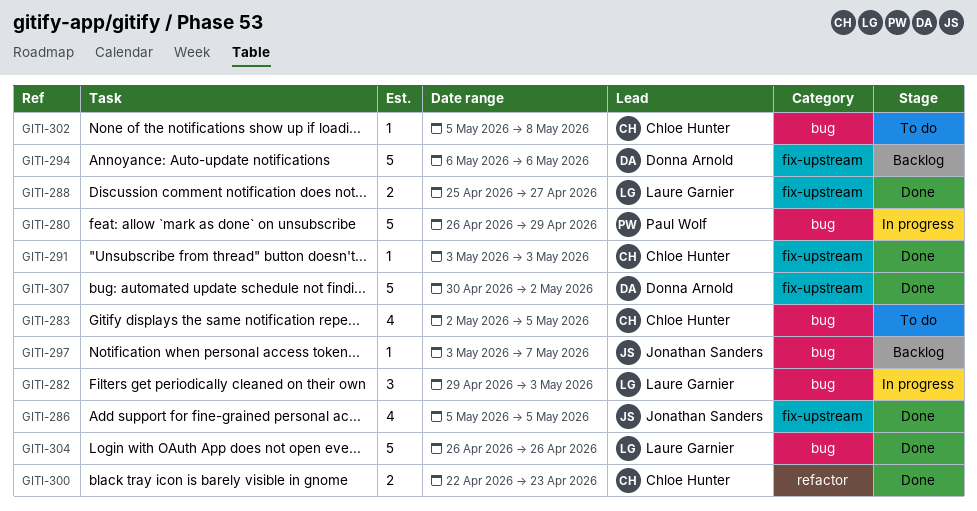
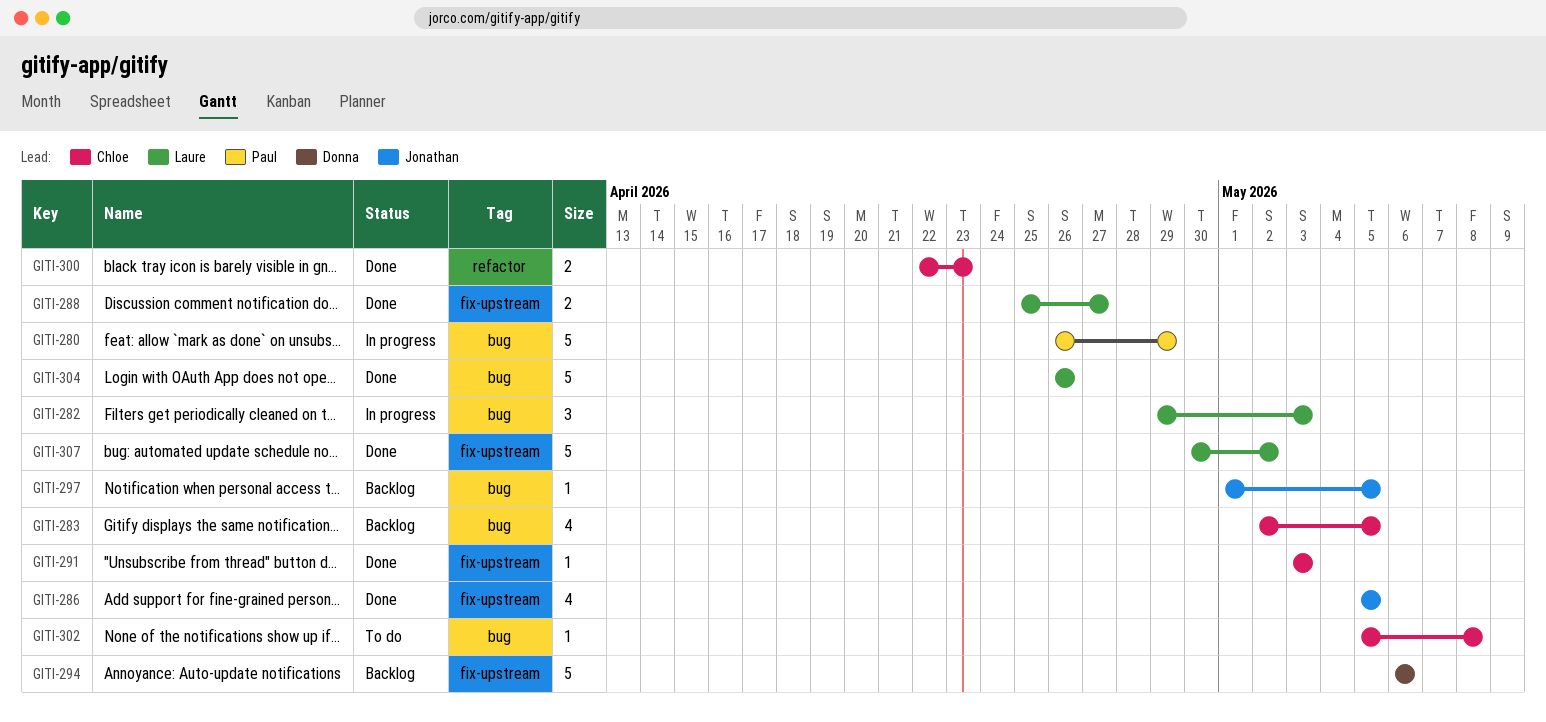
GITI-283, status: To do -> Backlog
GITI-297, start: May 3 -> May 1
GITI-297, due: May 7 -> May 5
GITI-307, owner: Donna Arnold -> Laure Garnier

